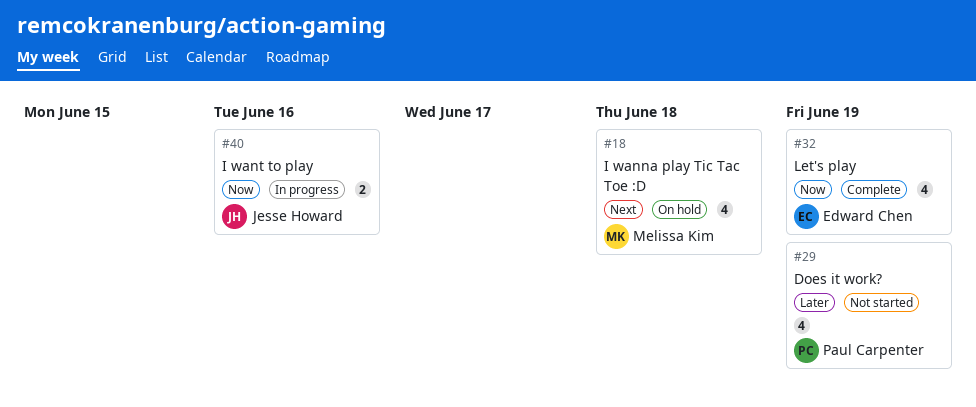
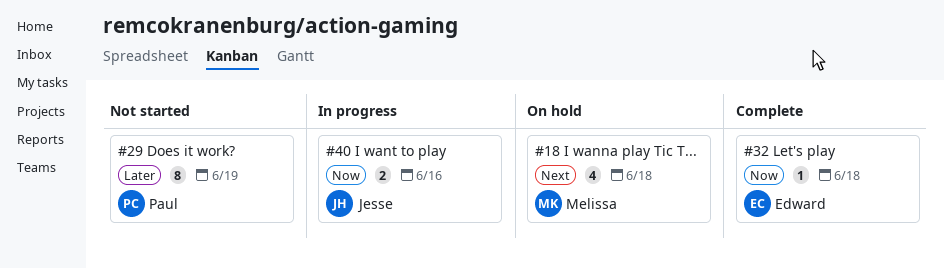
#29, estimate: 4 -> 8
#32, estimate: 4 -> 1
#32, due: Jun 19 -> Jun 18

